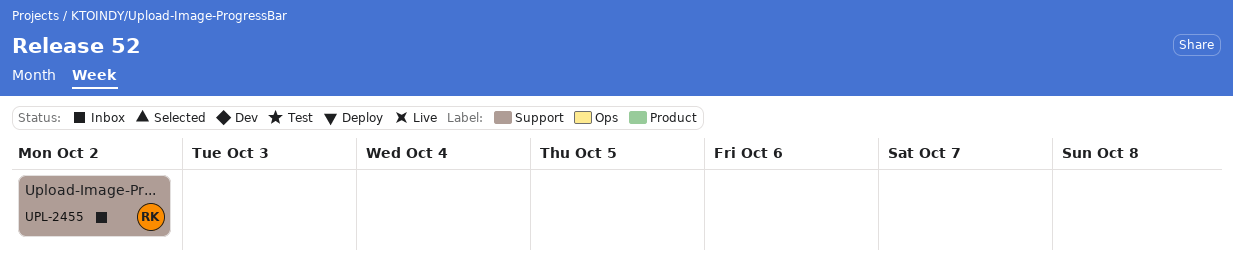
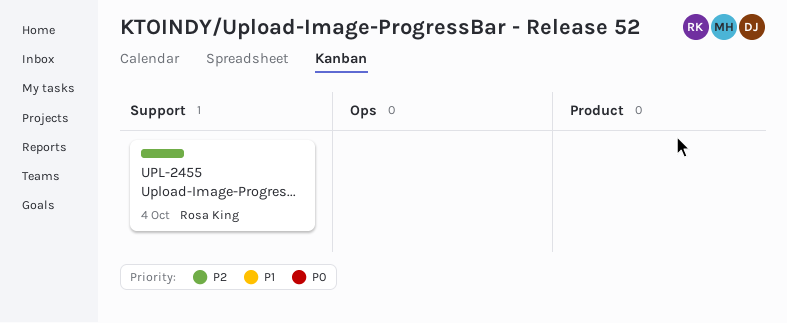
UPL-2455, due: Oct 2 -> Oct 4

